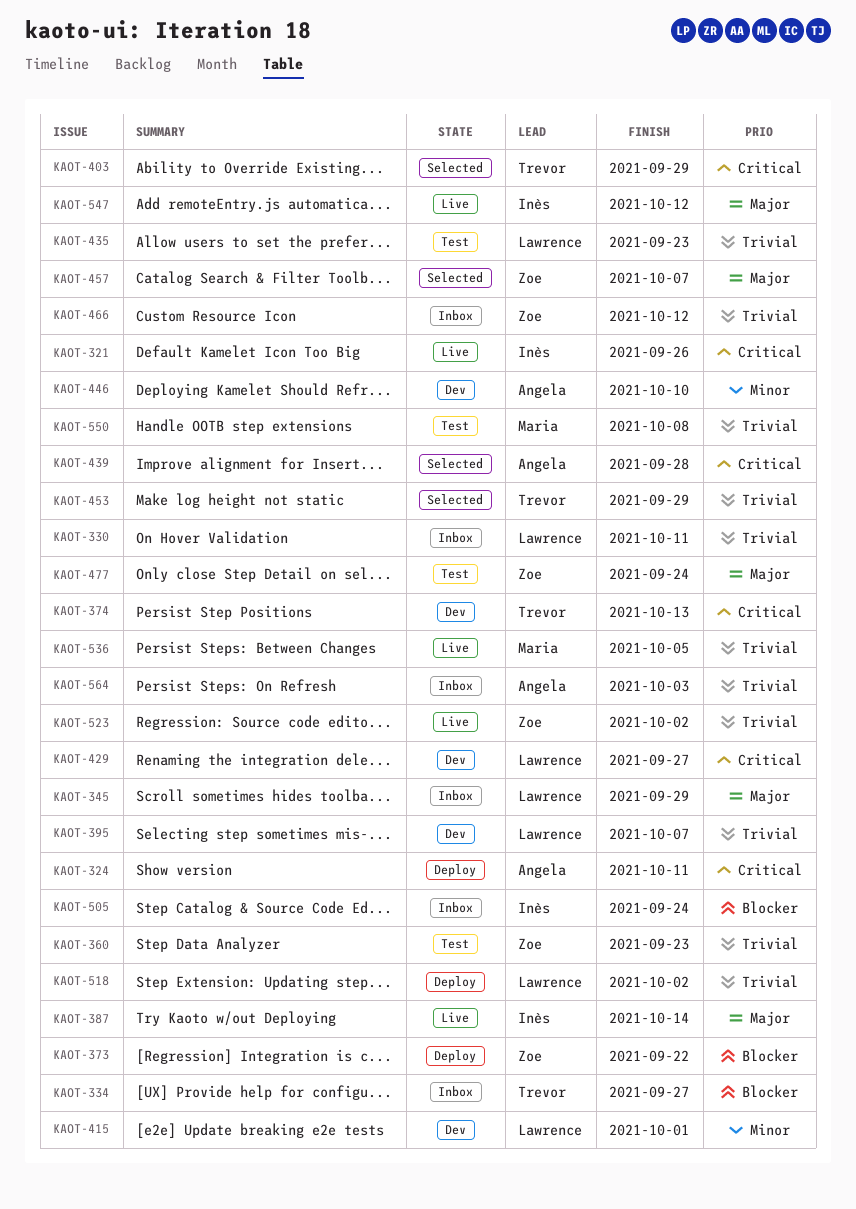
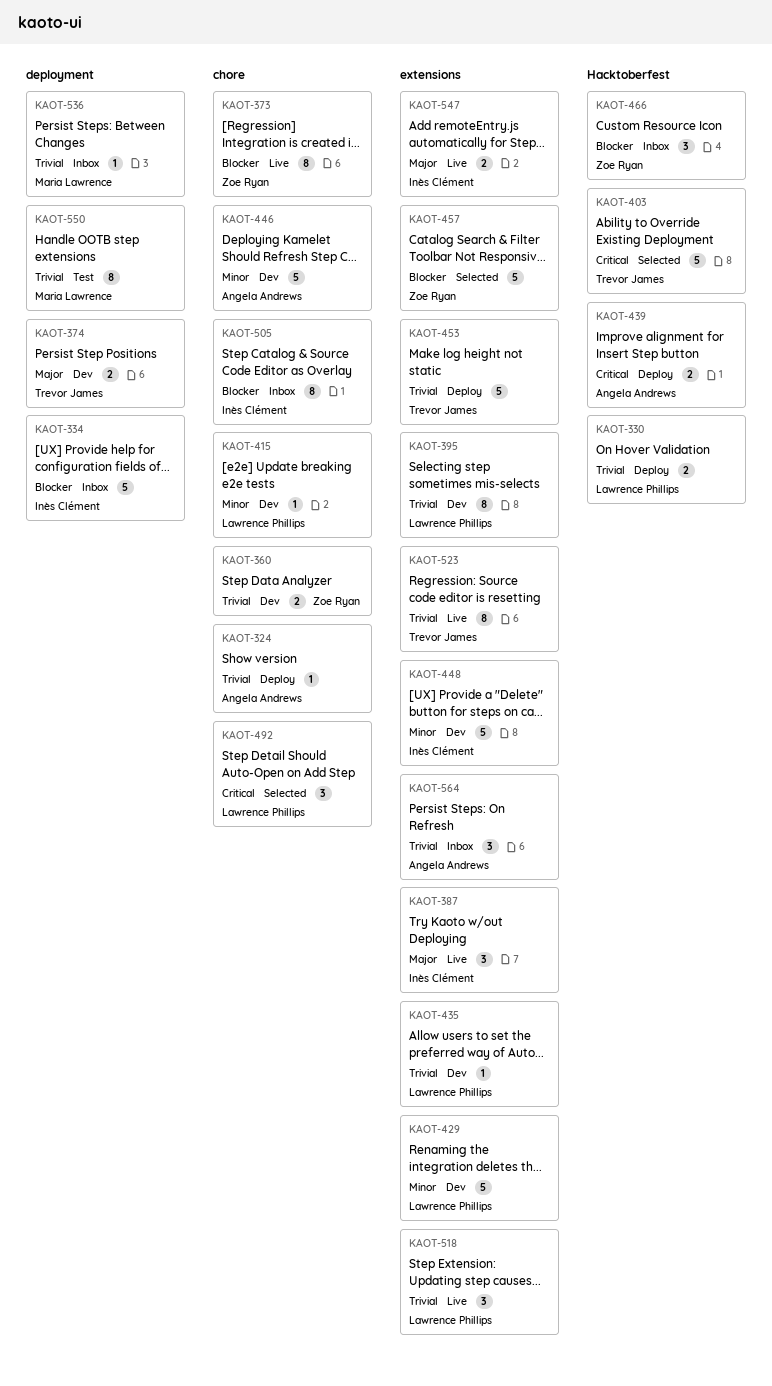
KAOT-321: present -> none
KAOT-324, priority: Critical -> Trivial
KAOT-330, status: Inbox -> Deploy
KAOT-334, owner: Trevor James -> Inès Clément
KAOT-345: present -> none
KAOT-360, status: Test -> Dev
KAOT-373, status: Deploy -> Live
KAOT-374, priority: Critical -> Major
KAOT-429, priority: Critical -> Minor
KAOT-435, status: Test -> Dev
KAOT-439, status: Selected -> Deploy
KAOT-448: none -> present
KAOT-453, status: Selected -> Deploy
KAOT-457, priority: Major -> Blocker
KAOT-466, priority: Trivial -> Blocker
KAOT-477: present -> none
KAOT-492: none -> present
KAOT-518, status: Deploy -> Live
KAOT-523, owner: Zoe Ryan -> Trevor James
KAOT-536, status: Live -> Inbox

